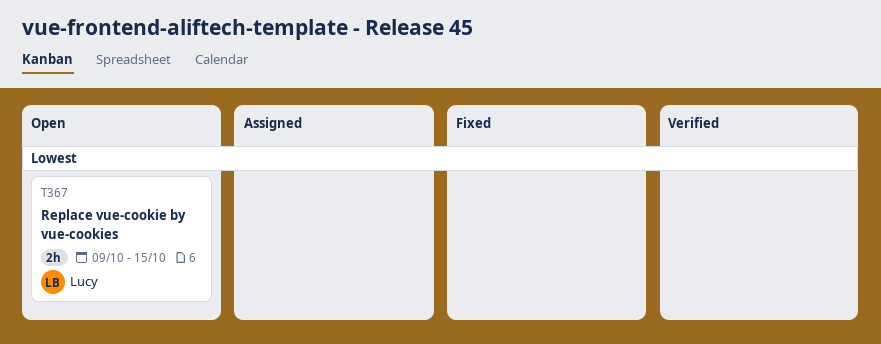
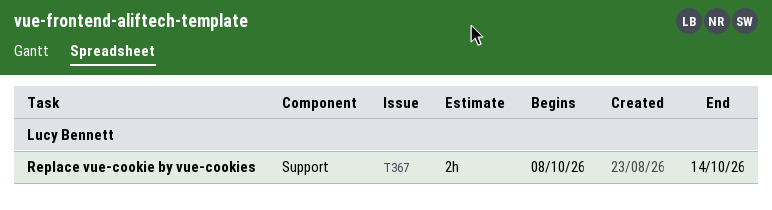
T367, start: Oct 9 -> Oct 8
T367, due: Oct 15 -> Oct 14

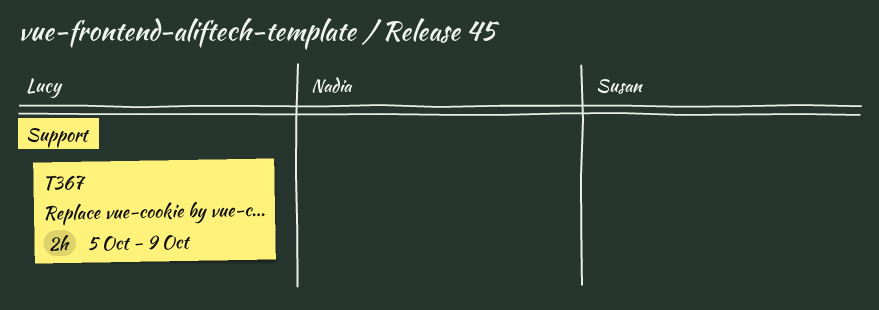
T367, start: Oct 8 -> Oct 5
T367, due: Oct 14 -> Oct 9

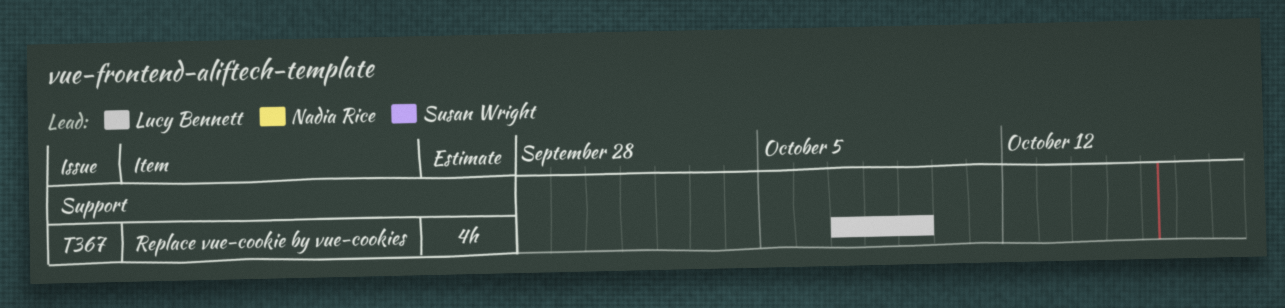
T367, estimate: 2h -> 4h
T367, start: Oct 5 -> Oct 7

